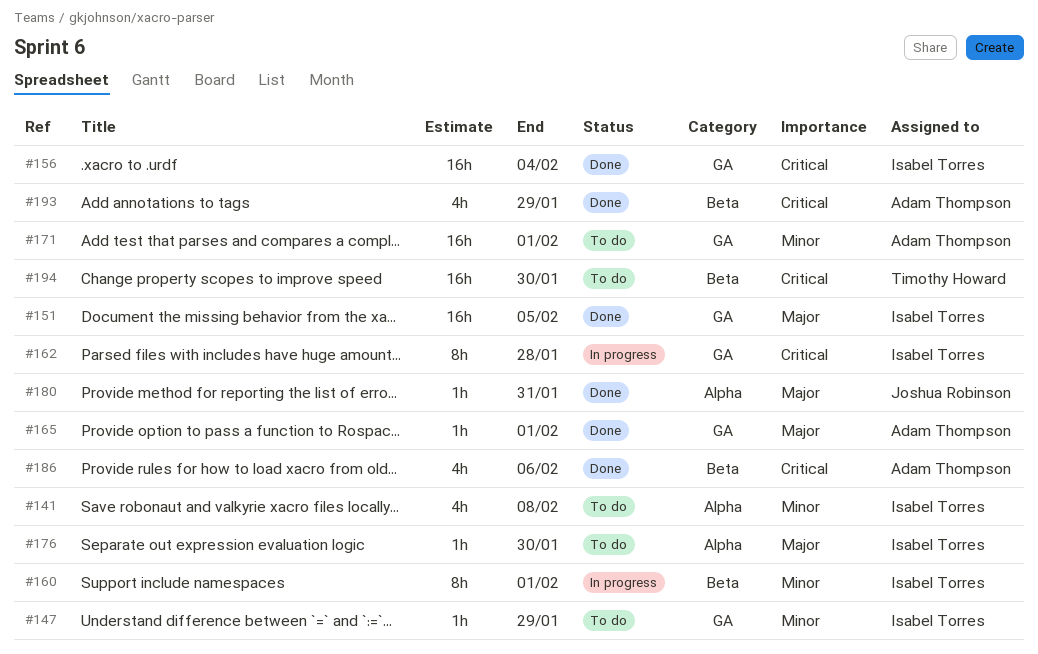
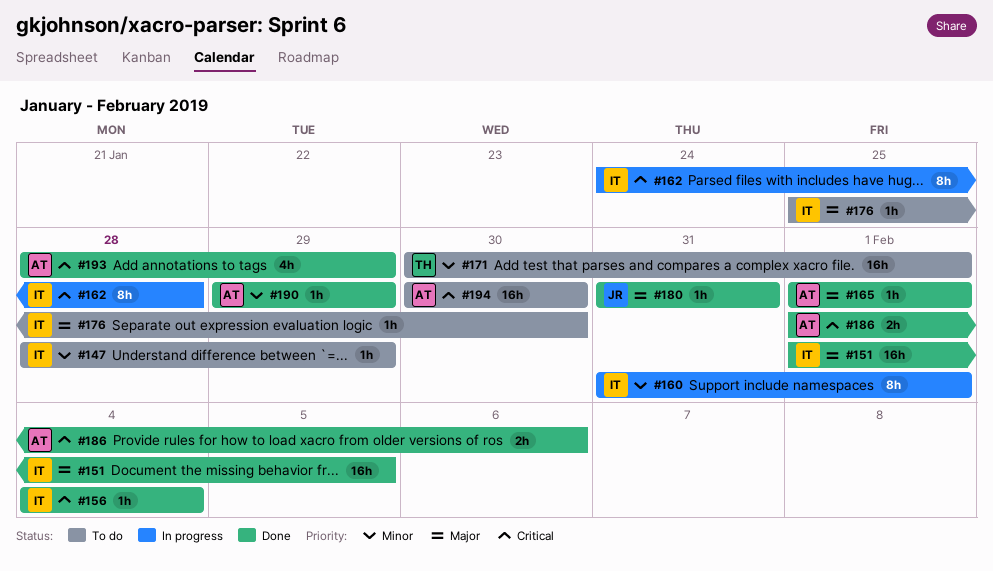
#141: present -> none
#156, estimate: 16h -> 1h
#171, owner: Adam Thompson -> Timothy Howard
#186, estimate: 4h -> 2h
#190: none -> present
#194, owner: Timothy Howard -> Adam Thompson

